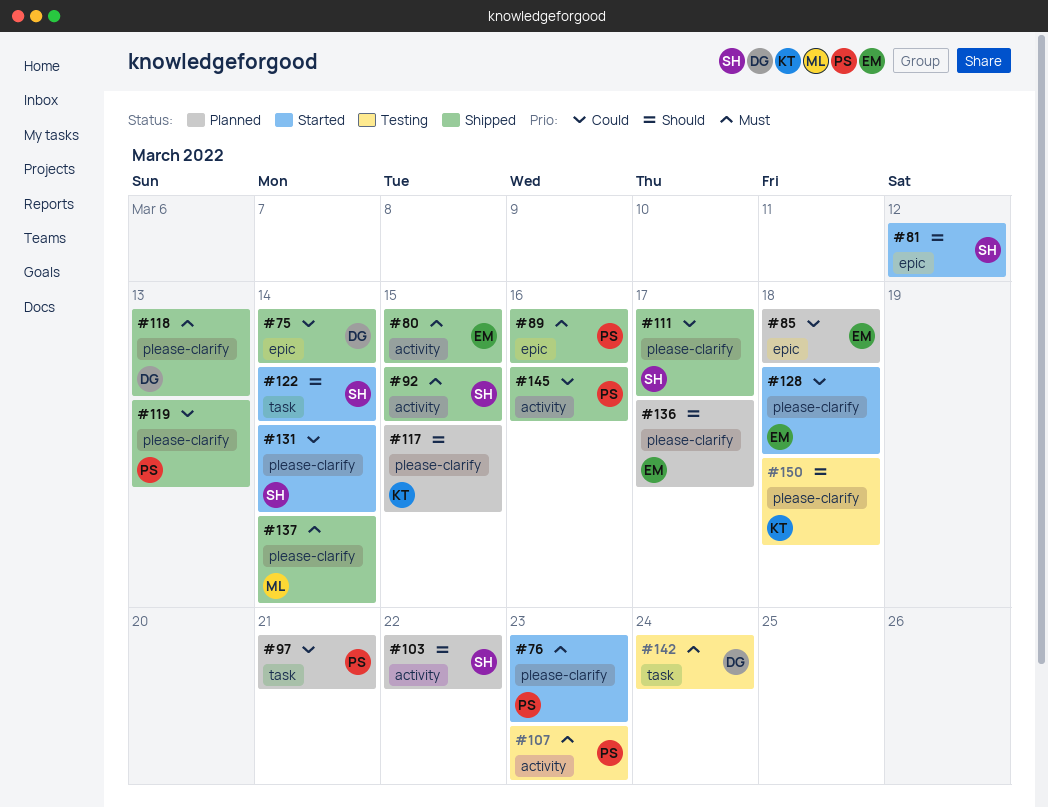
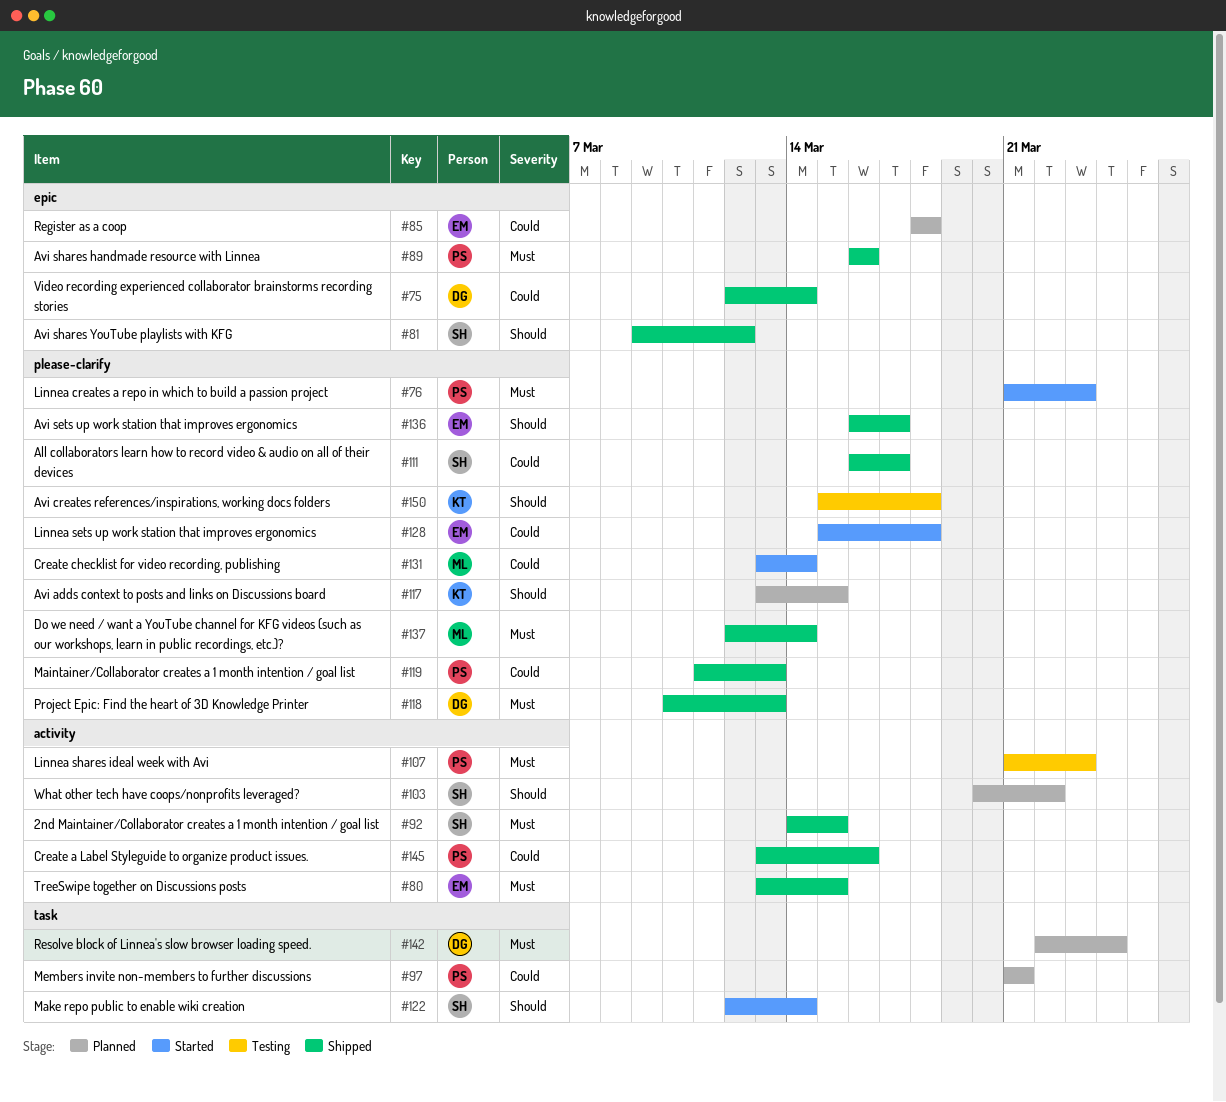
#81, status: Started -> Shipped
#131, owner: SH -> ML
#136, status: Planned -> Shipped
#142, status: Testing -> Planned

